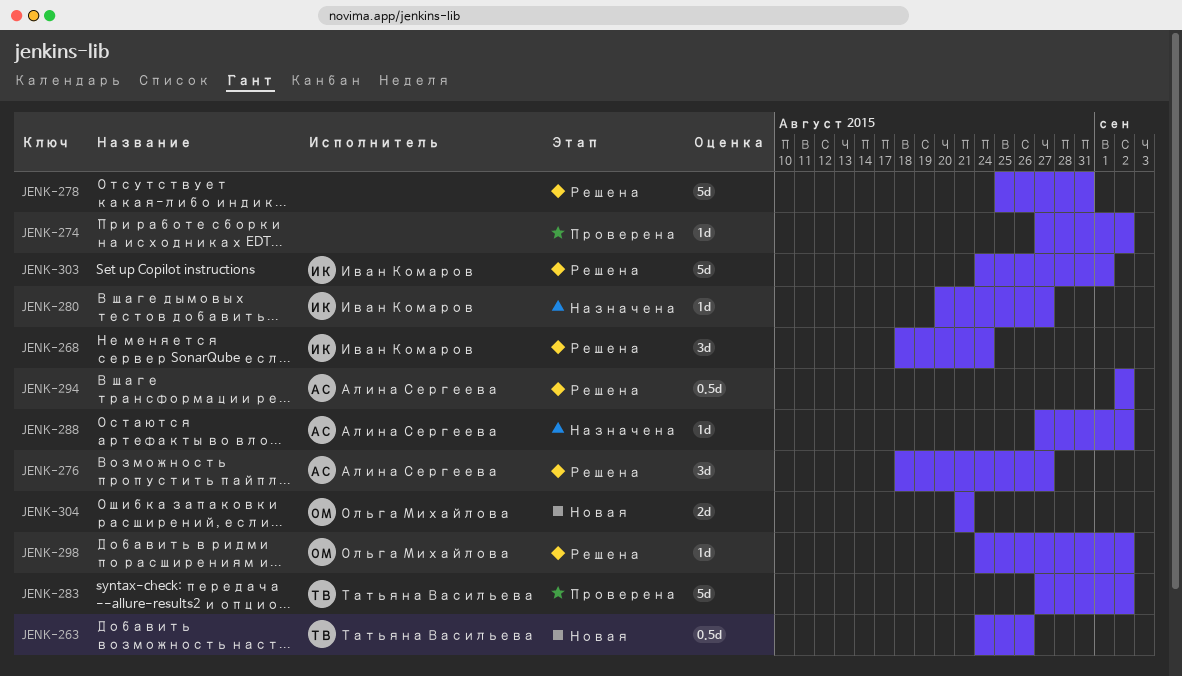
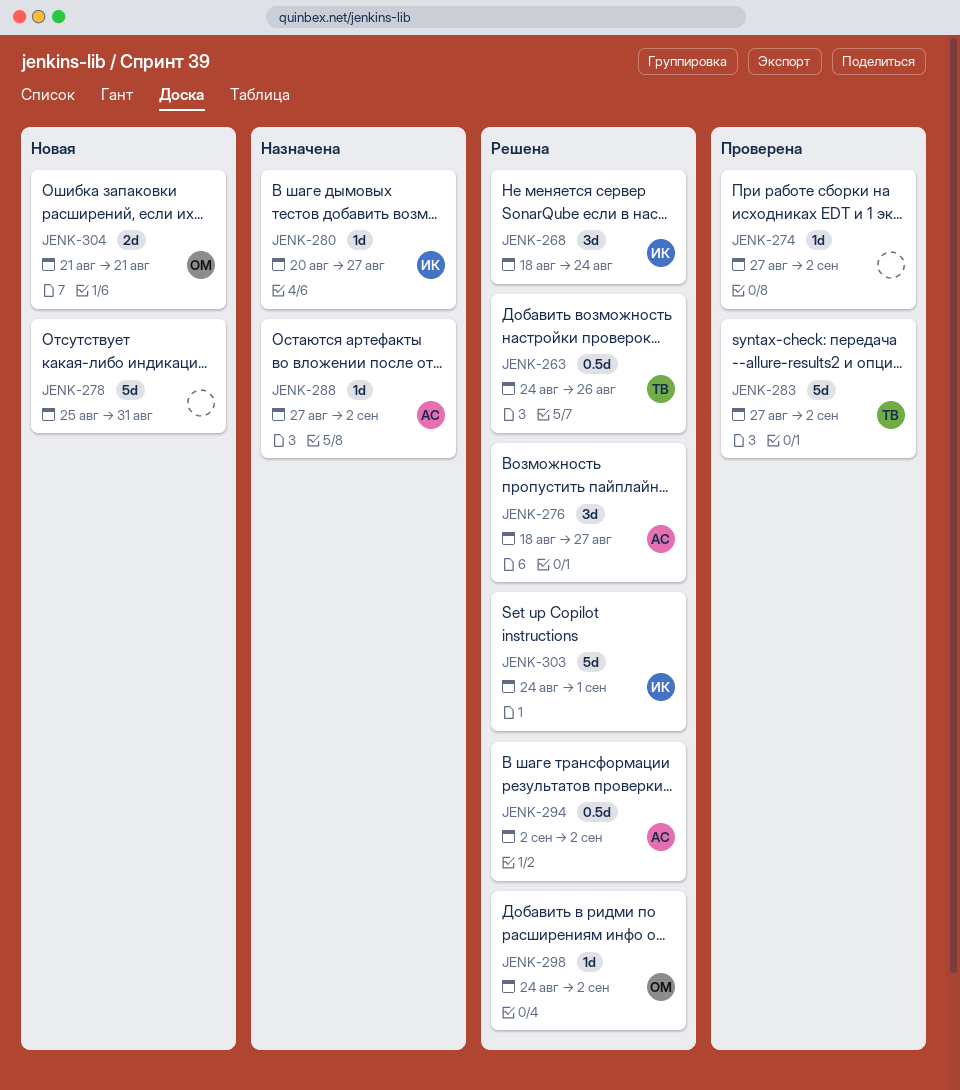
JENK-263, status: Новая -> Решена
JENK-278, status: Решена -> Новая

